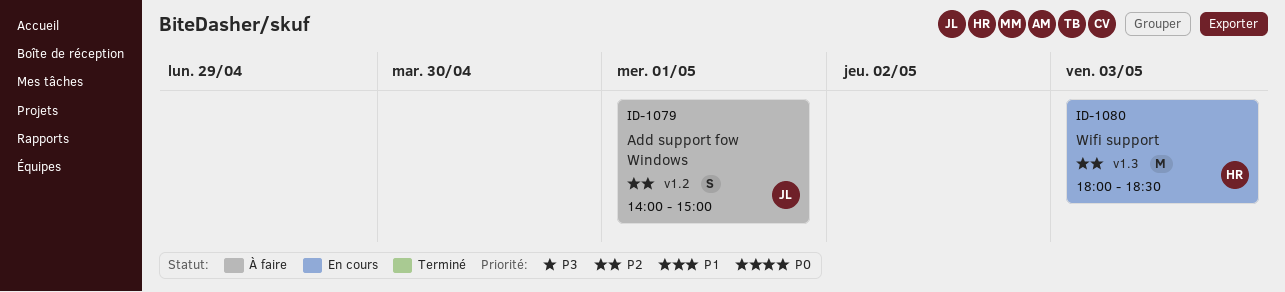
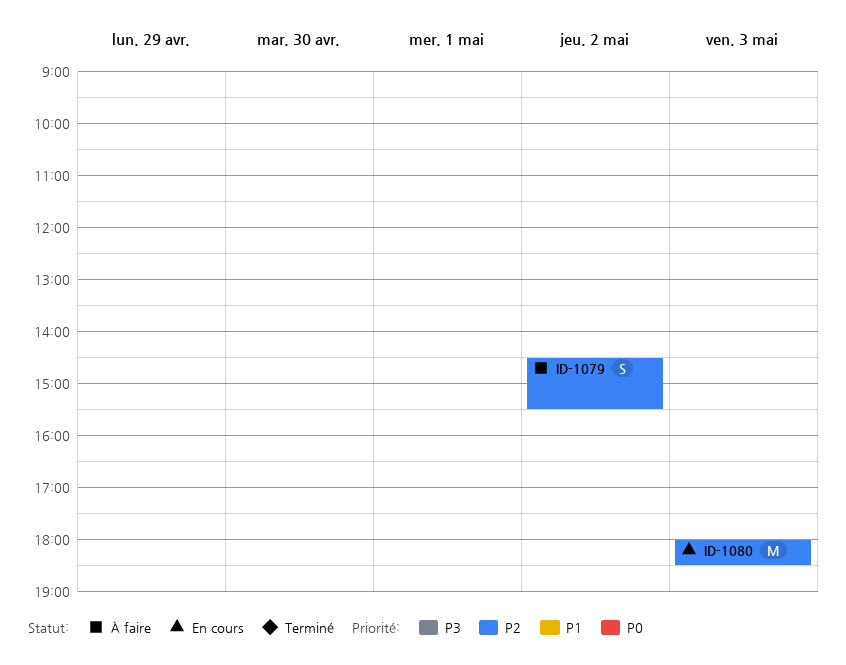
ID-1079, day: May 1 -> May 2
ID-1079, begins: 14:00 -> 14:30
ID-1079, ends: 15:00 -> 15:30

